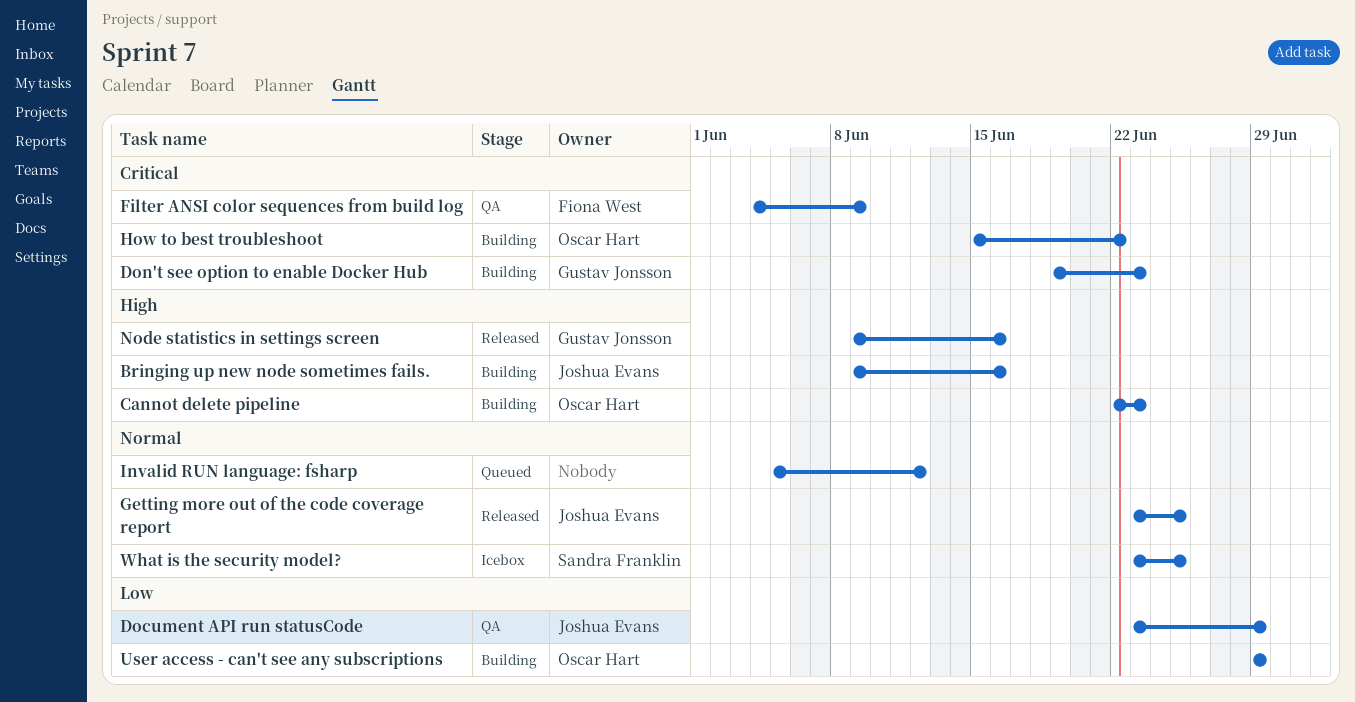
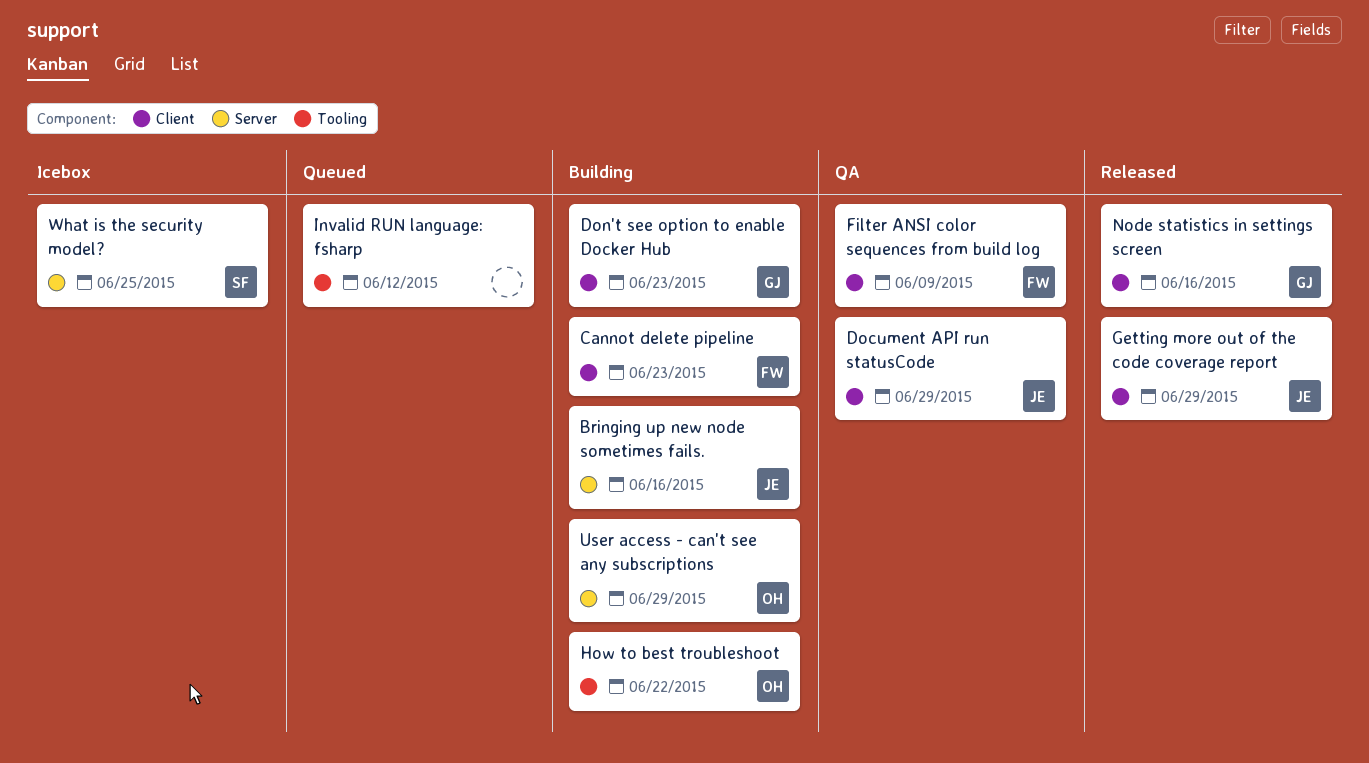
Cannot delete pipeline, owner: Oscar Hart -> Fiona West
Getting more out of the code coverage report, due: Jun 25 -> Jun 29

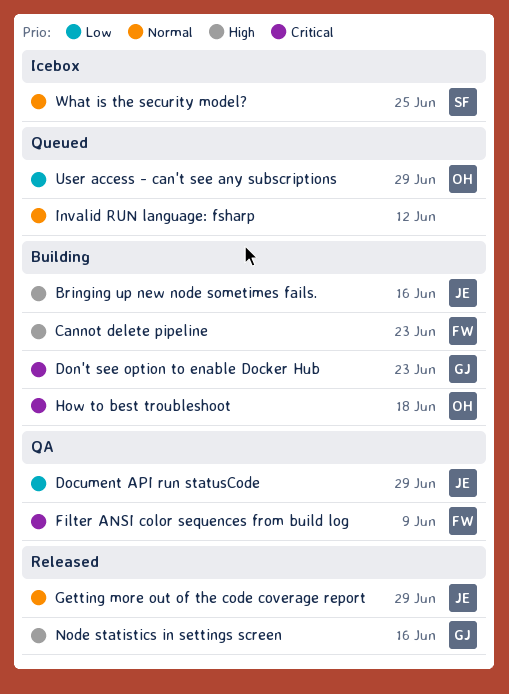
How to best troubleshoot, due: Jun 22 -> Jun 18
User access - can't see any subscriptions, status: Building -> Queued

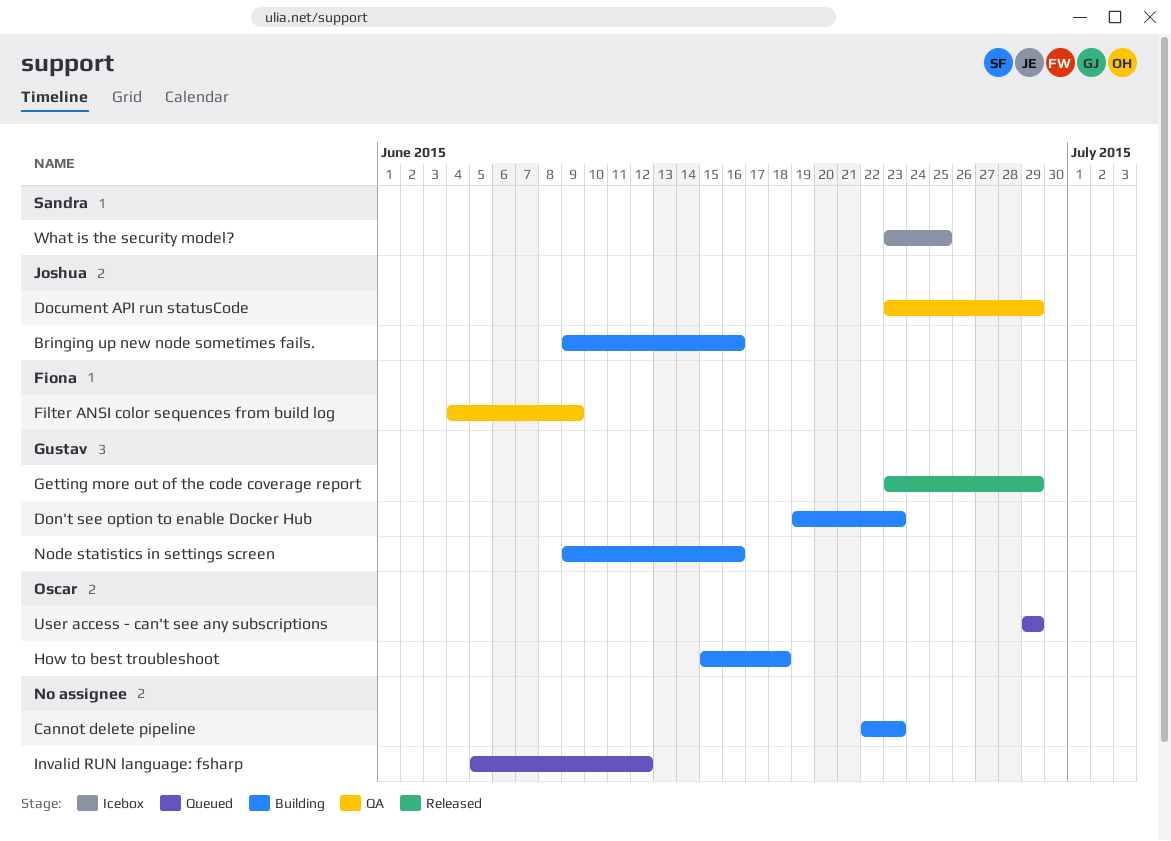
Cannot delete pipeline, owner: Fiona -> none
Getting more out of the code coverage report, owner: Joshua -> Gustav
Node statistics in settings screen, status: Released -> Building

